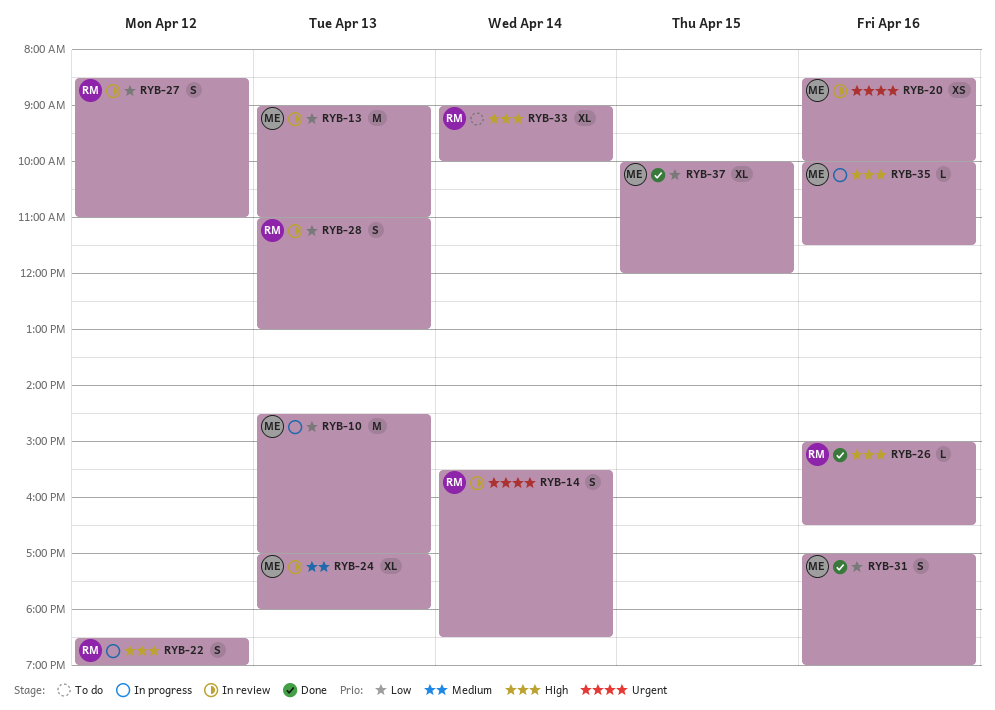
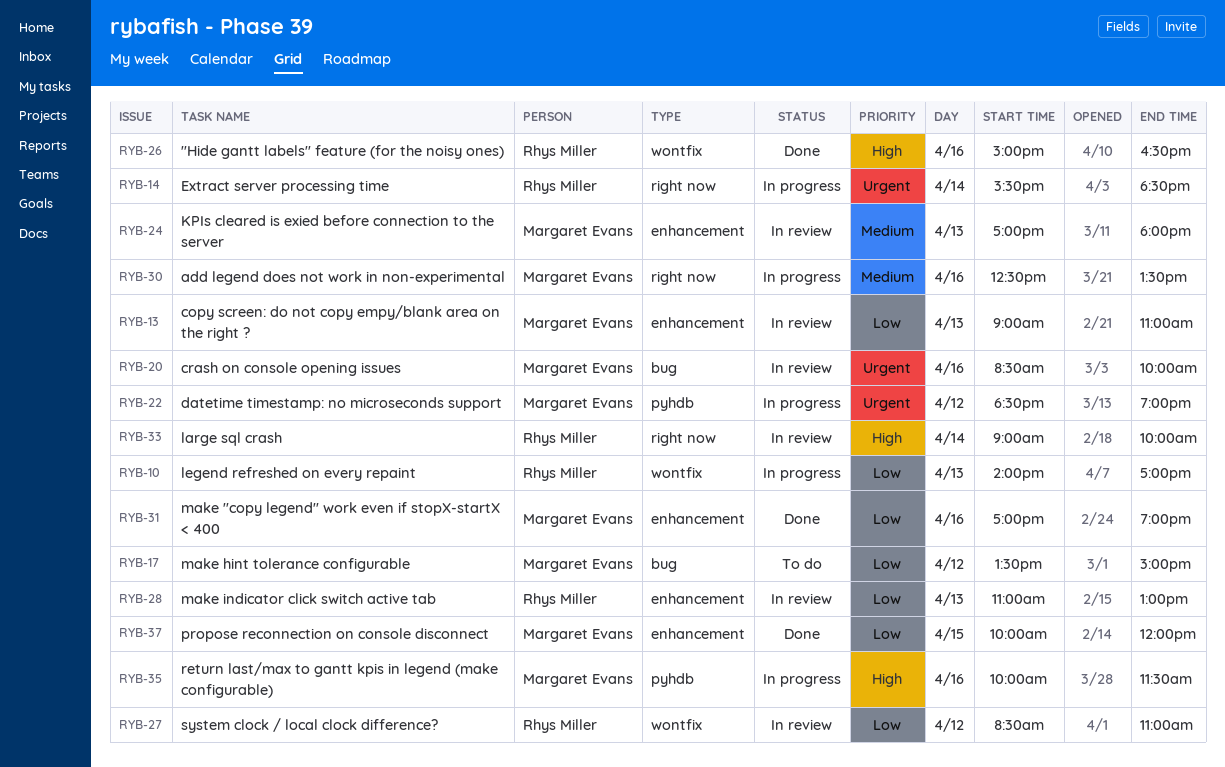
RYB-10, owner: Margaret Evans -> Rhys Miller
RYB-10, begins: 14:30 -> 14:00
RYB-14, status: In review -> In progress
RYB-17: none -> present
RYB-22, owner: Rhys Miller -> Margaret Evans
RYB-22, priority: High -> Urgent
RYB-30: none -> present
RYB-33, status: To do -> In review

